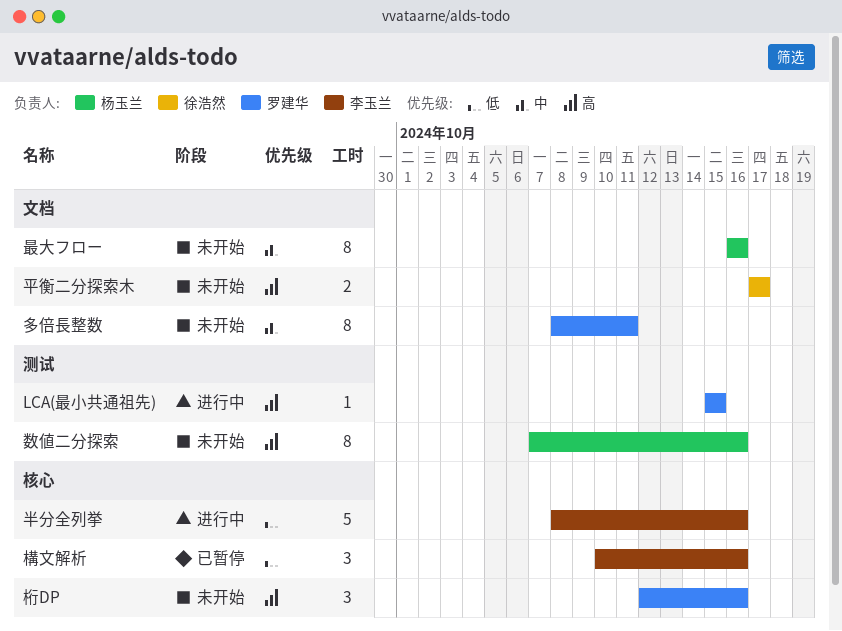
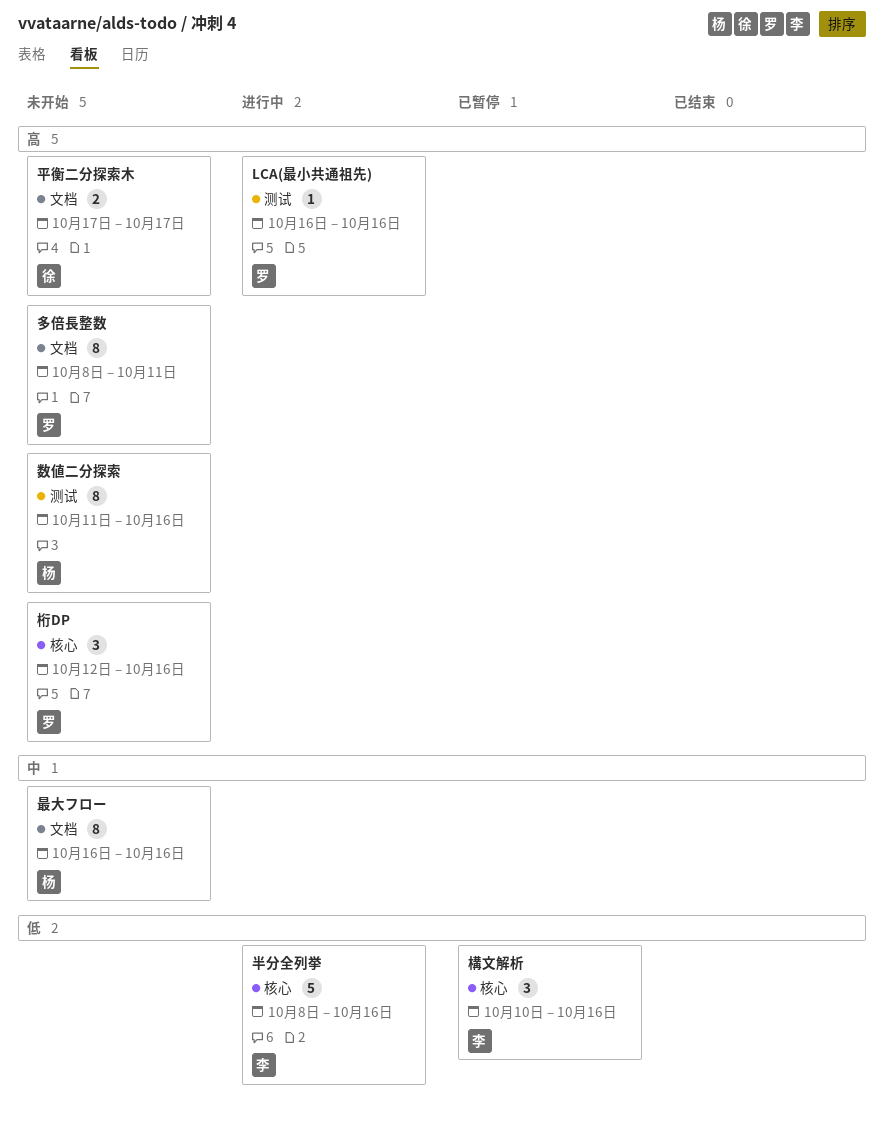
LCA(最小共通祖先), start: Oct 15 -> Oct 16
LCA(最小共通祖先), due: Oct 15 -> Oct 16
多倍長整数, priority: 中 -> 高
数値二分探索, start: Oct 7 -> Oct 11

